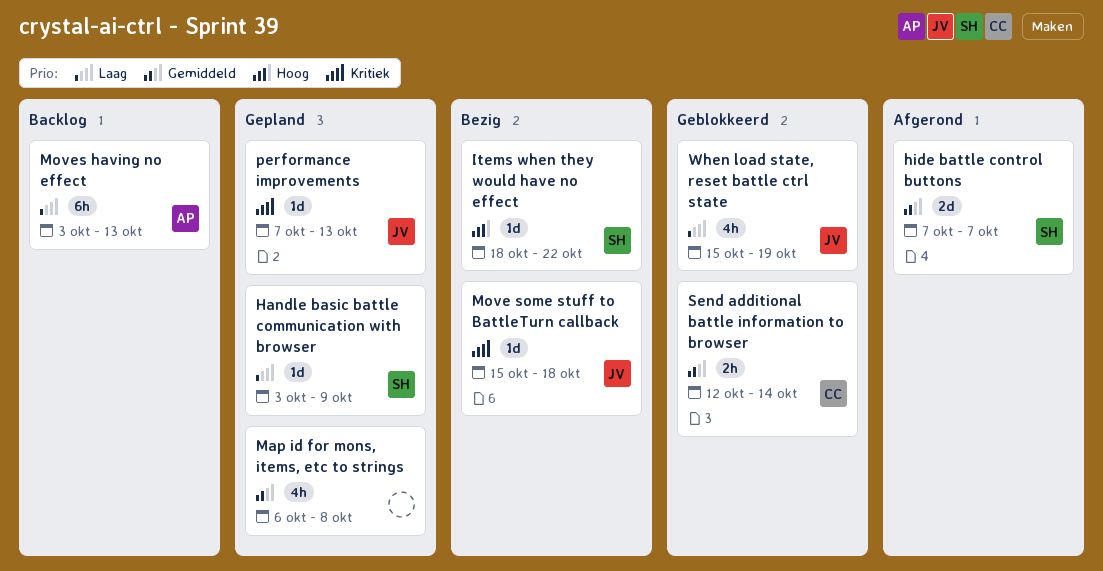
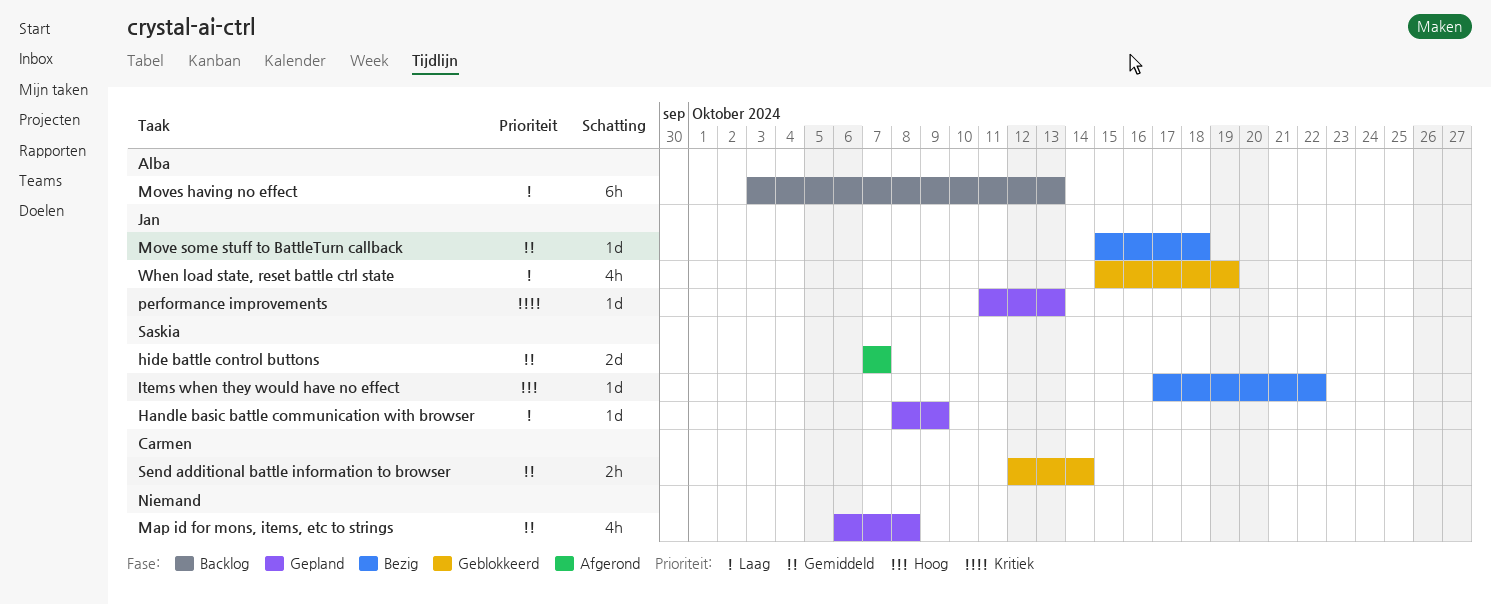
Handle basic battle communication with browser, start: Oct 3 -> Oct 8
Items when they would have no effect, start: Oct 18 -> Oct 17
Move some stuff to BattleTurn callback, priority: Kritiek -> Gemiddeld
performance improvements, start: Oct 7 -> Oct 11

